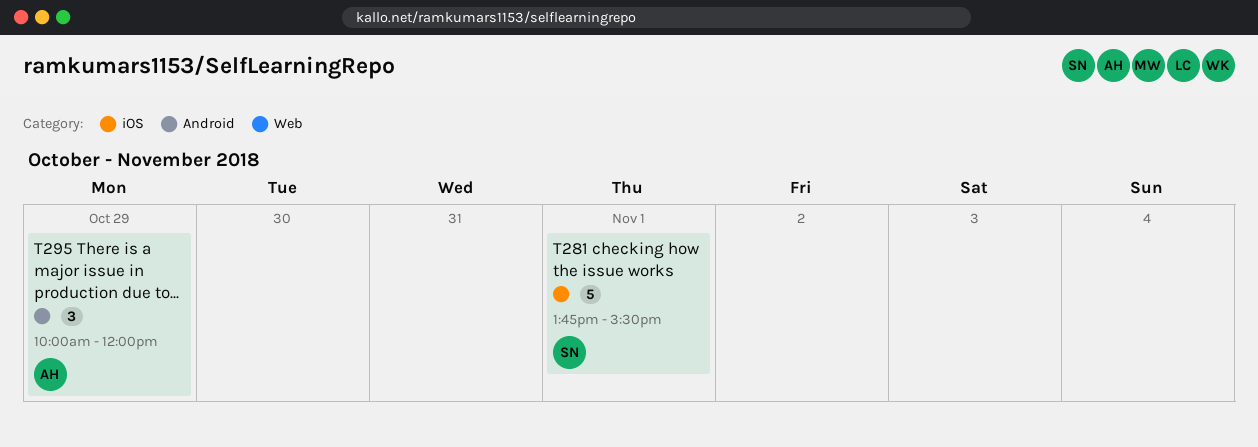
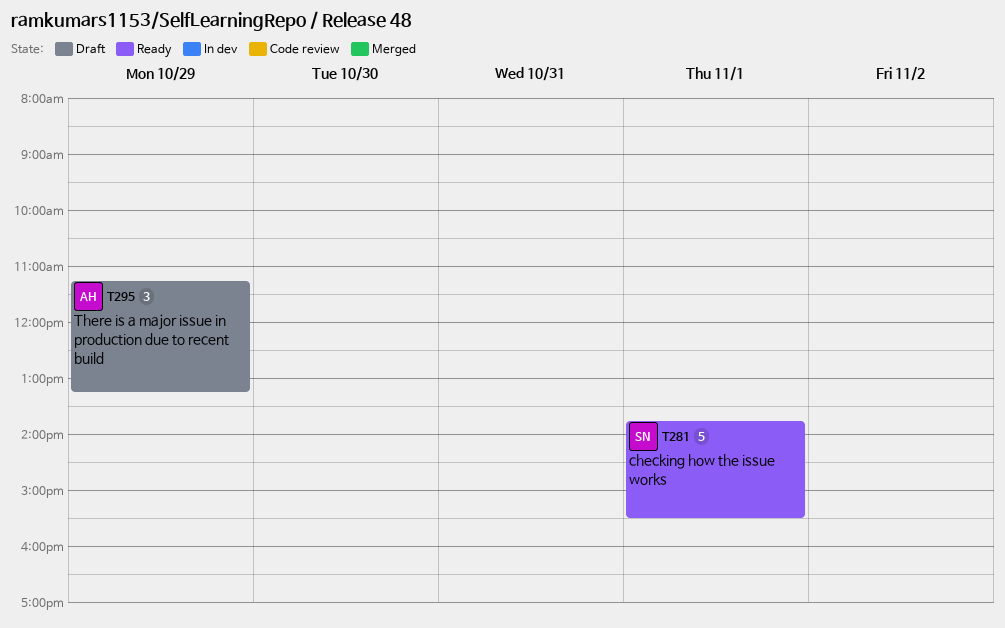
T295, begins: 10:00 -> 11:15
T295, ends: 12:00 -> 13:15

